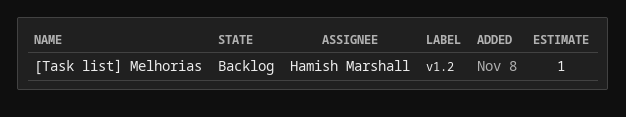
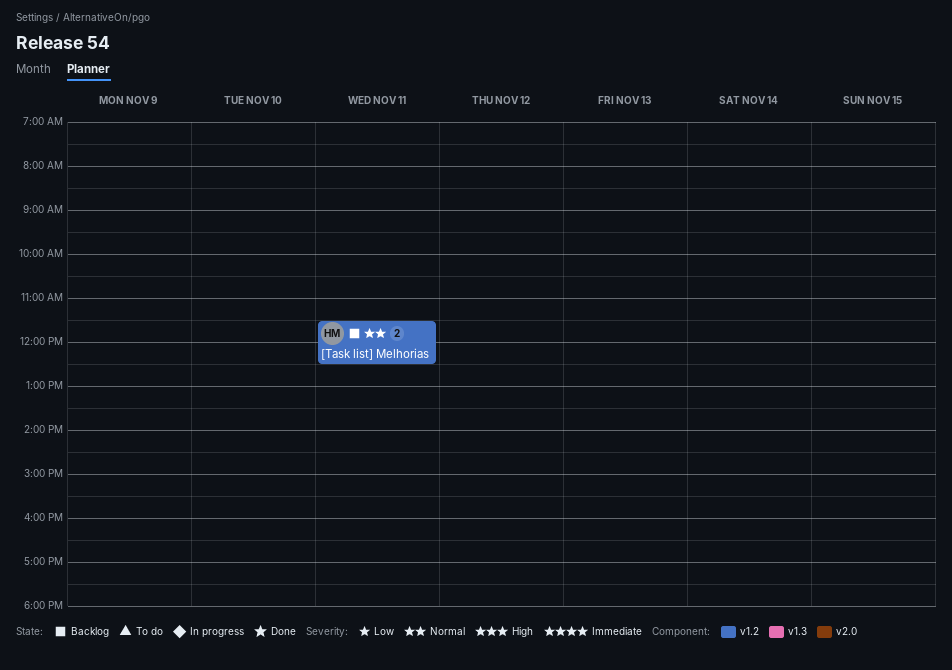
[Task list] Melhorias, estimate: 1 -> 2

